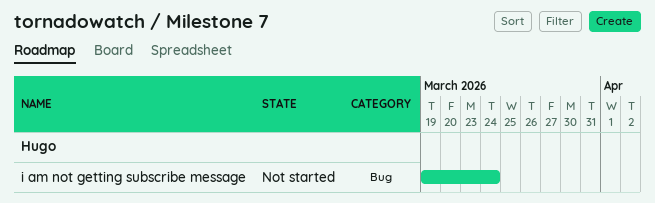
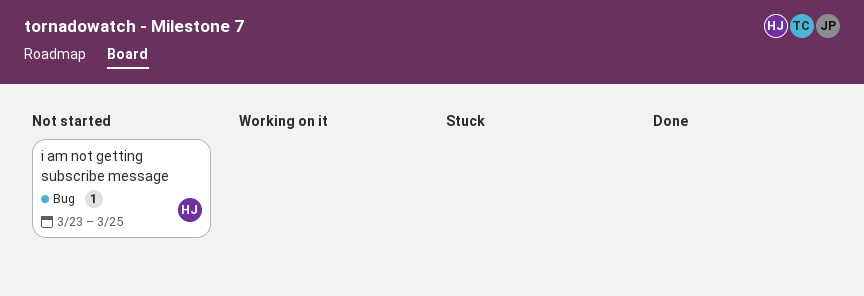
i am not getting subscribe message, start: Mar 19 -> Mar 23
i am not getting subscribe message, due: Mar 24 -> Mar 25

